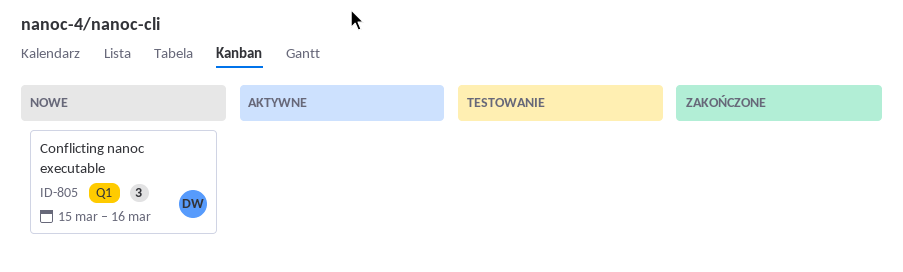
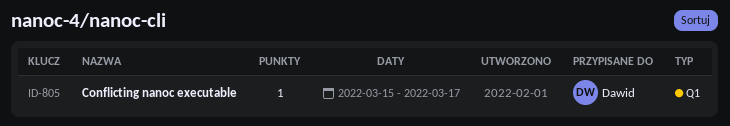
ID-805, estimate: 3 -> 1
ID-805, due: Mar 16 -> Mar 17

